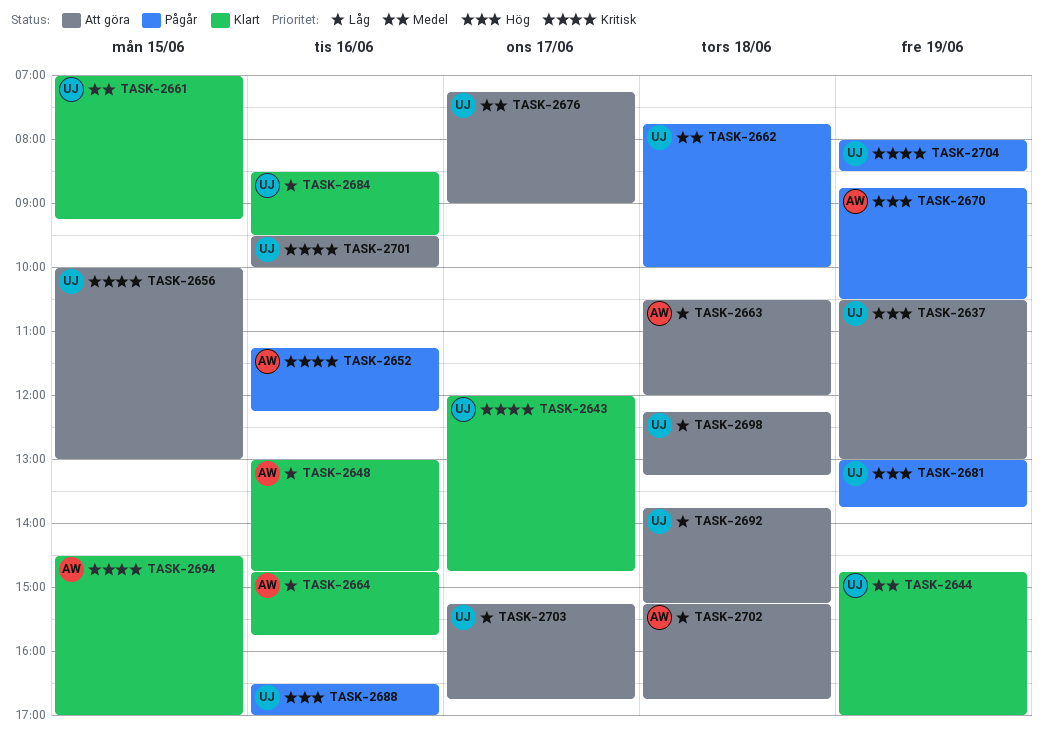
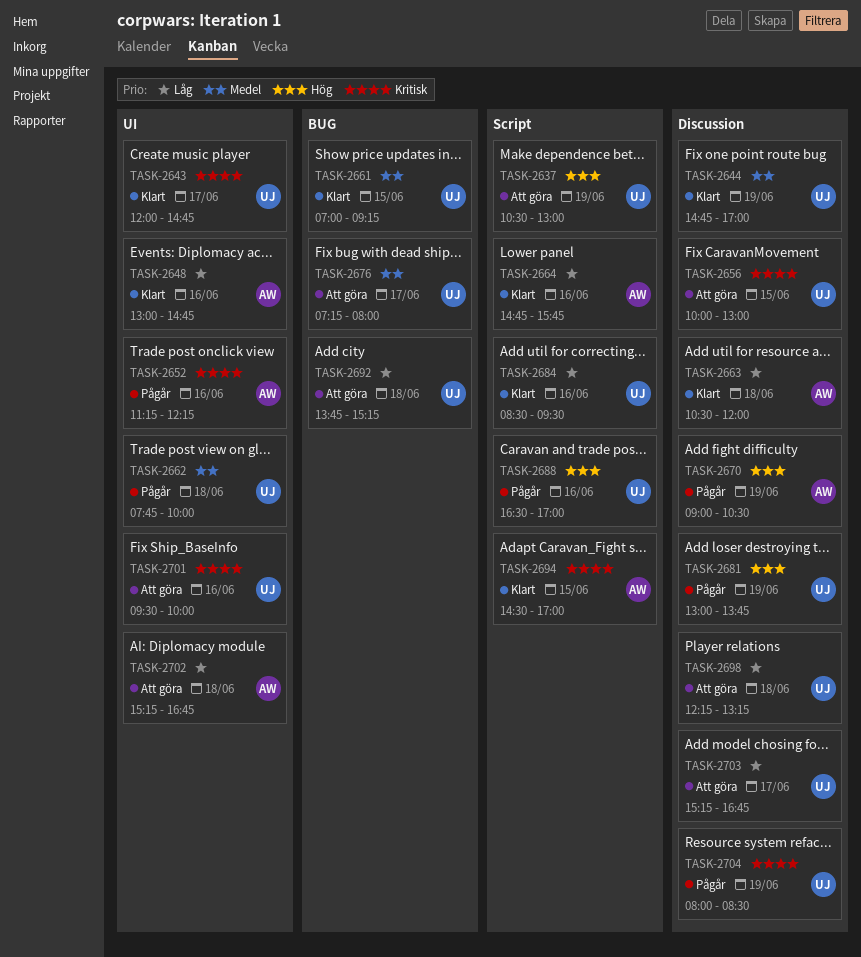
TASK-2663, status: Att göra -> Klart
TASK-2670, begins: 08:45 -> 09:00
TASK-2676, ends: 09:00 -> 08:00

